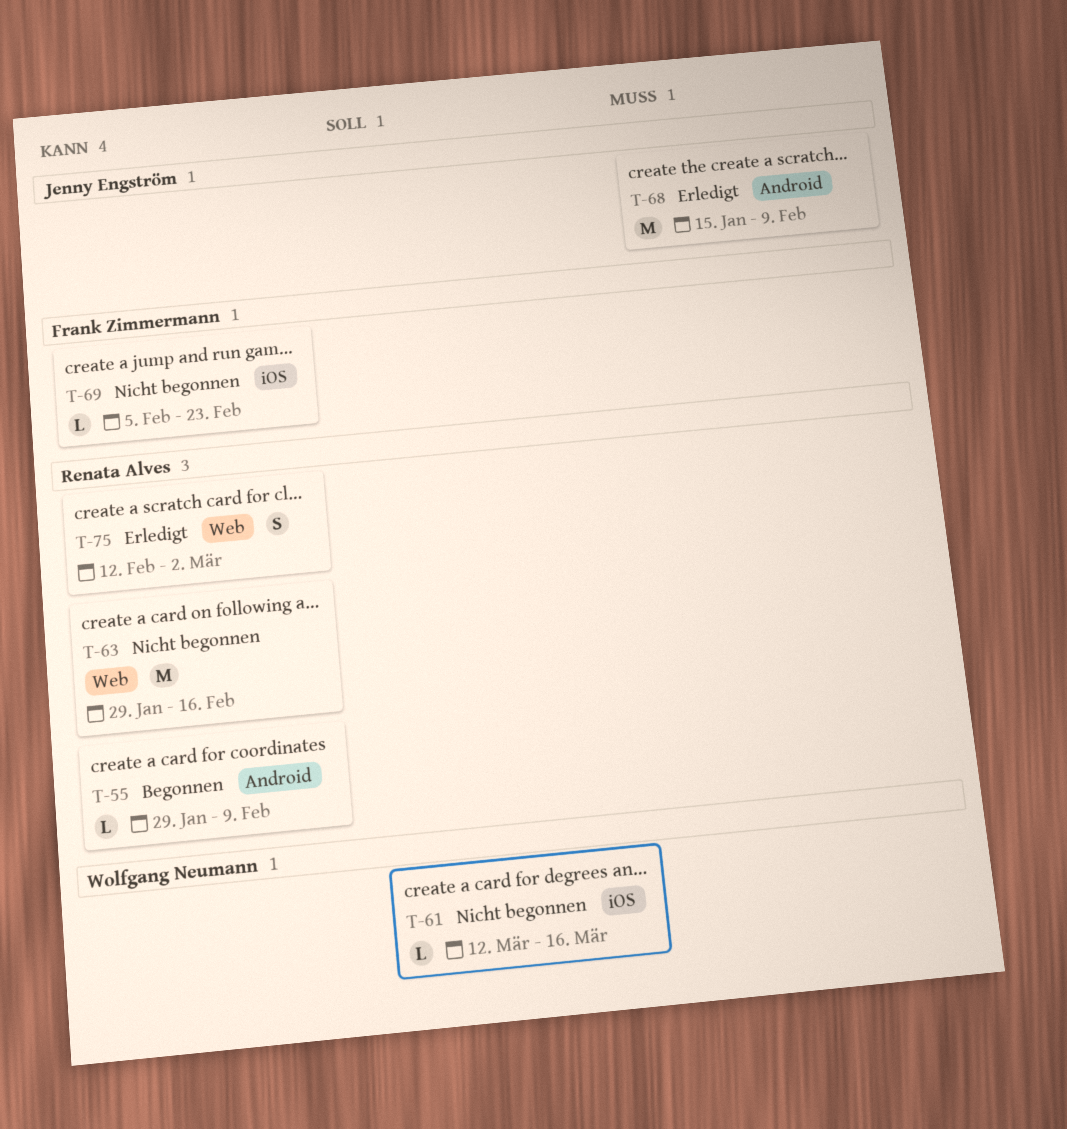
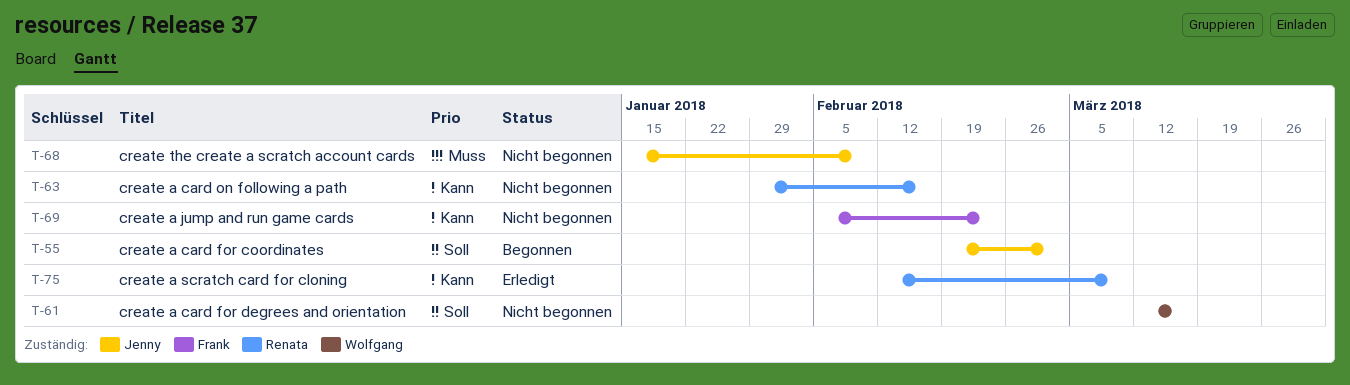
T-55, owner: Renata Alves -> Jenny Engström
T-55, priority: Kann -> Soll
T-55, start: Jan 29 -> Feb 19
T-55, due: Feb 9 -> Mar 2
T-68, status: Erledigt -> Nicht begonnen
T-75, due: Mar 2 -> Mar 9

